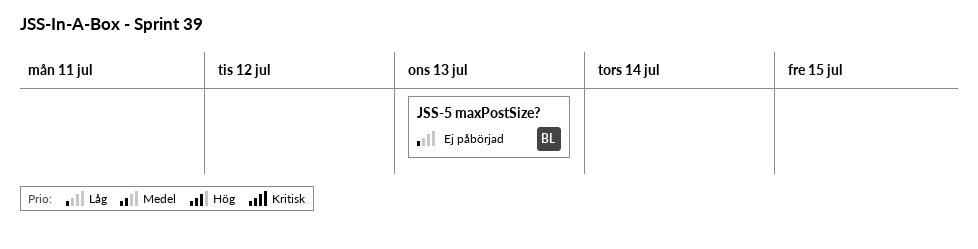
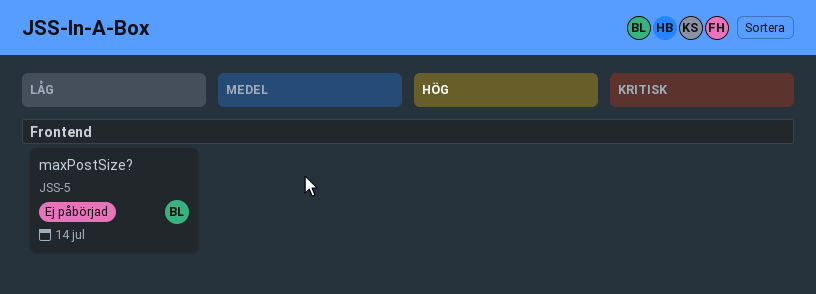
JSS-5, due: Jul 13 -> Jul 14

